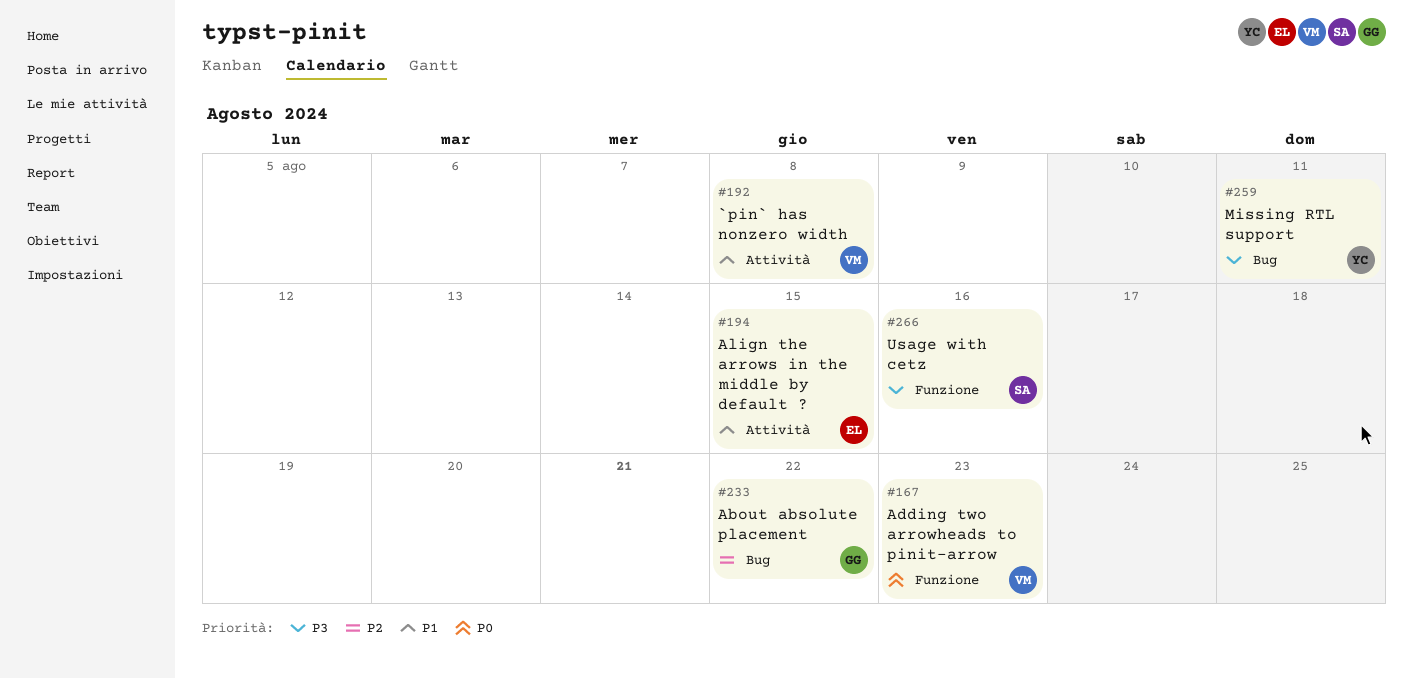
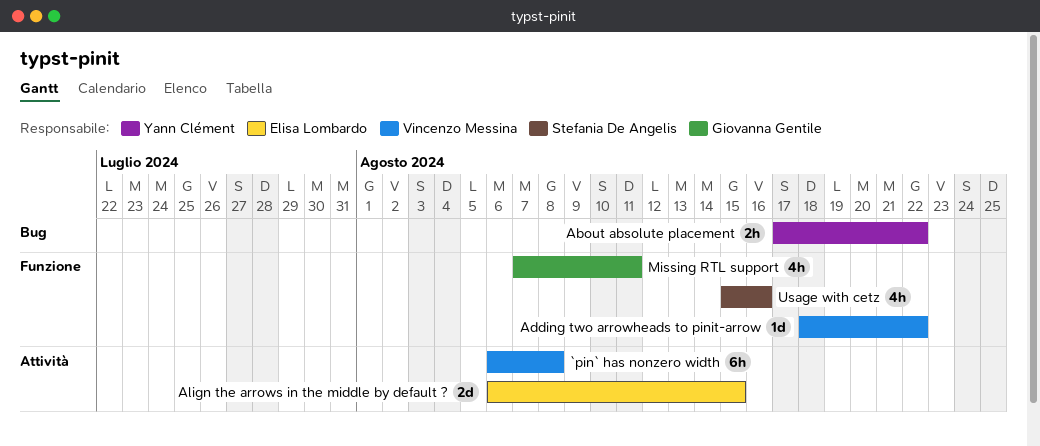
About absolute placement, owner: Giovanna Gentile -> Yann Clément
Adding two arrowheads to pinit-arrow, due: Aug 23 -> Aug 22
Missing RTL support, owner: Yann Clément -> Giovanna Gentile
Missing RTL support, label: Bug -> Funzione

